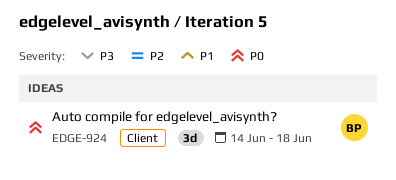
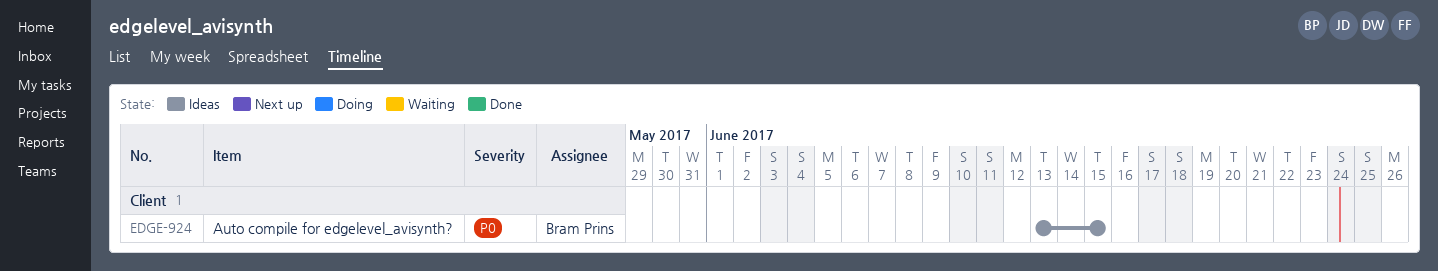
EDGE-924, start: Jun 14 -> Jun 13
EDGE-924, due: Jun 18 -> Jun 15

